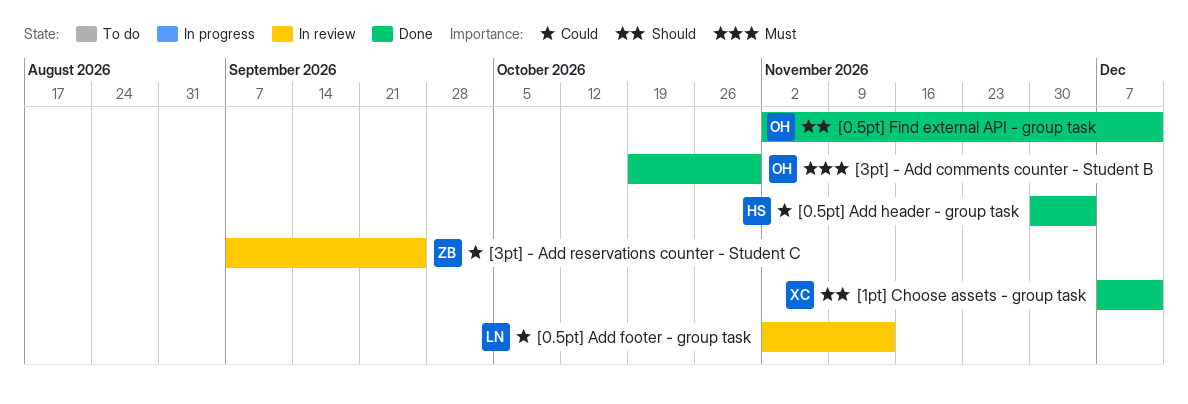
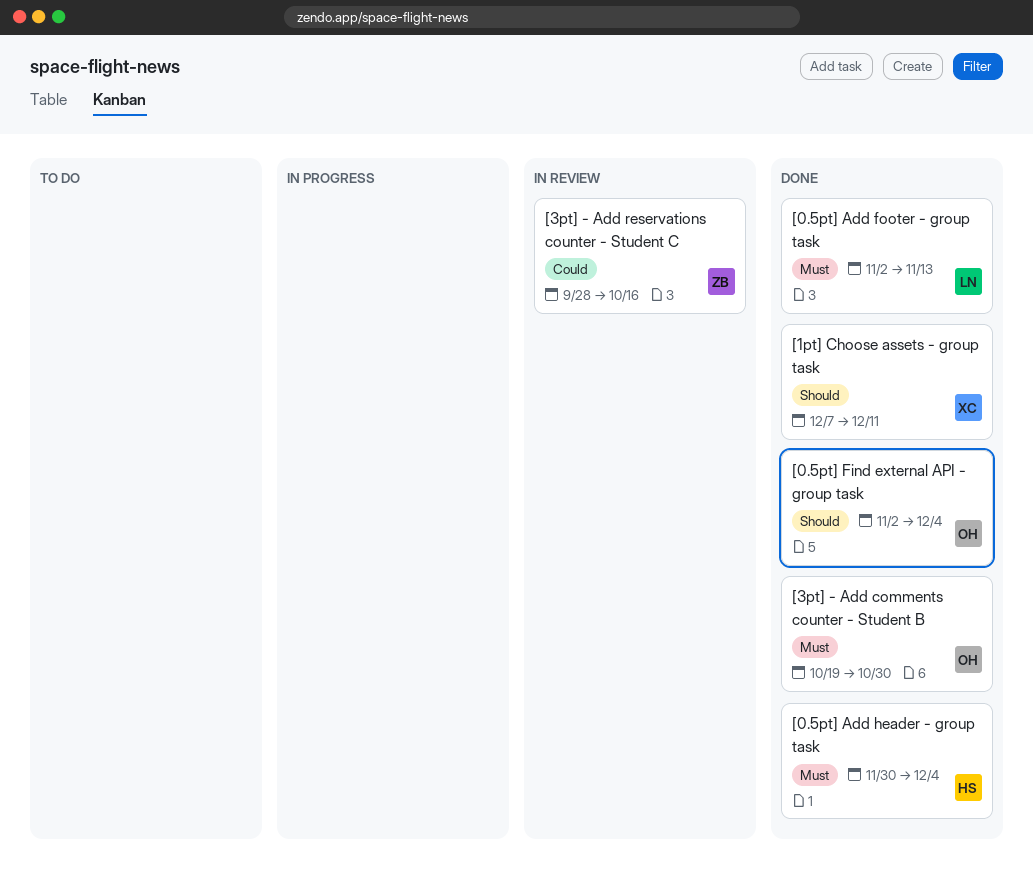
[0.5pt] Add footer - group task, status: In review -> Done
[0.5pt] Add footer - group task, priority: Could -> Must
[0.5pt] Add header - group task, priority: Could -> Must
[0.5pt] Find external API - group task, due: Dec 11 -> Dec 4
[3pt] - Add reservations counter - Student C, start: Sep 7 -> Sep 28
[3pt] - Add reservations counter - Student C, due: Sep 25 -> Oct 16

